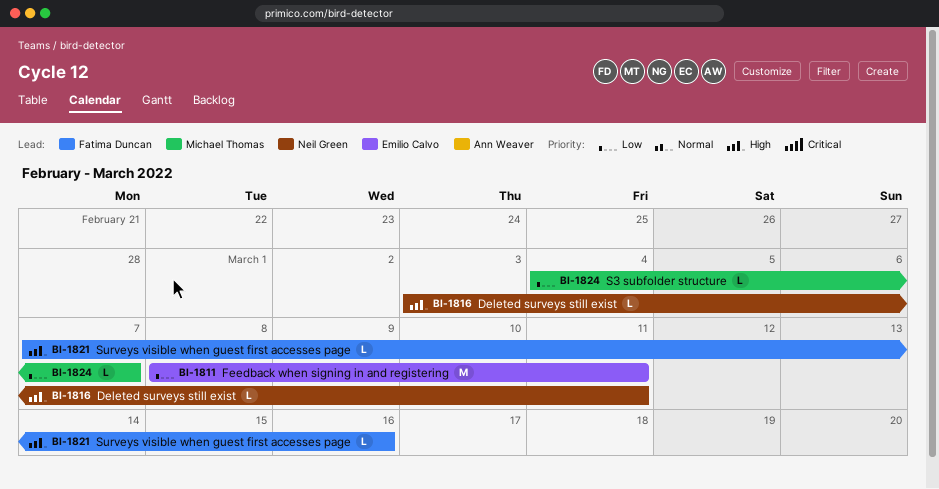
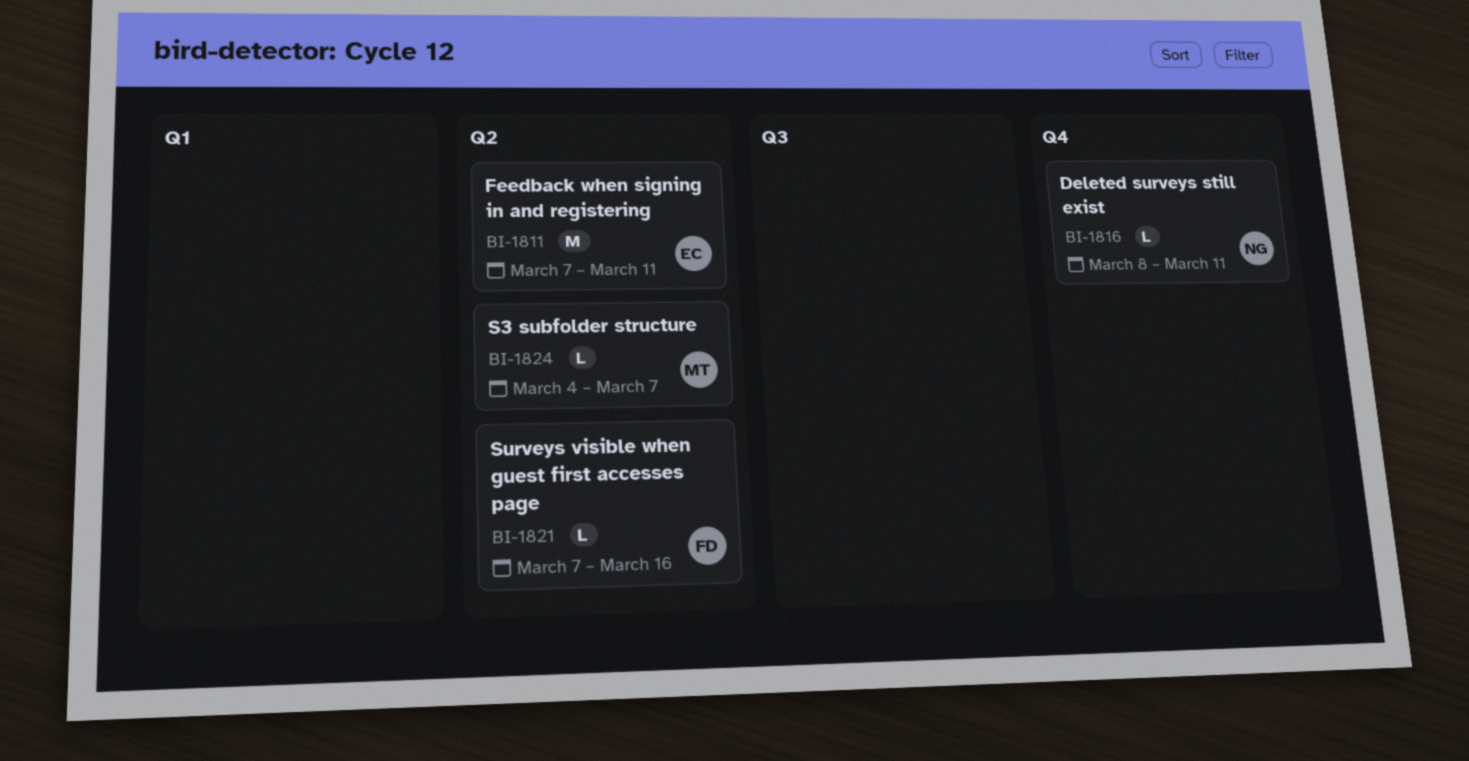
BI-1811, start: Mar 8 -> Mar 7
BI-1816, start: Mar 3 -> Mar 8

